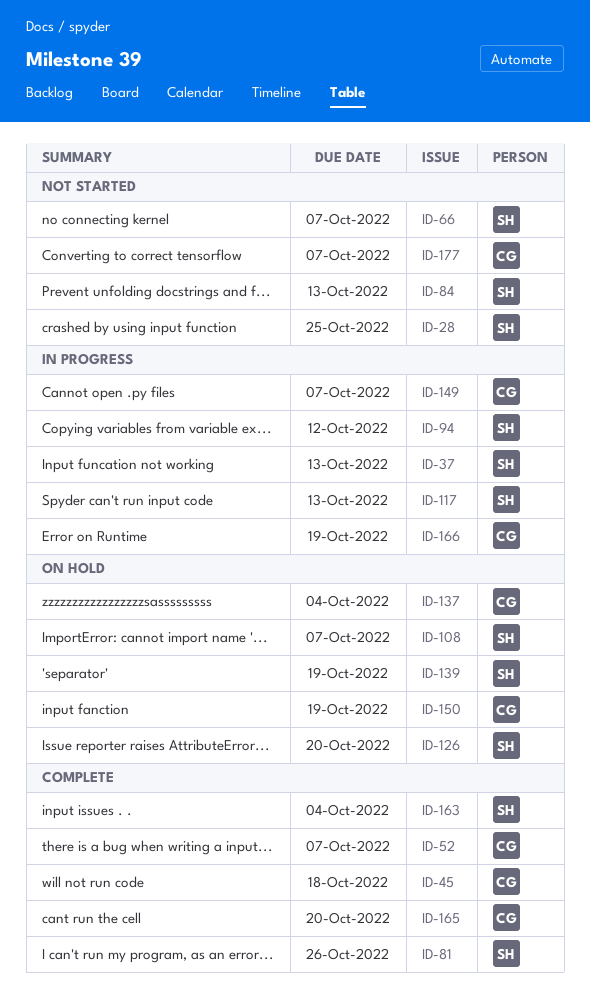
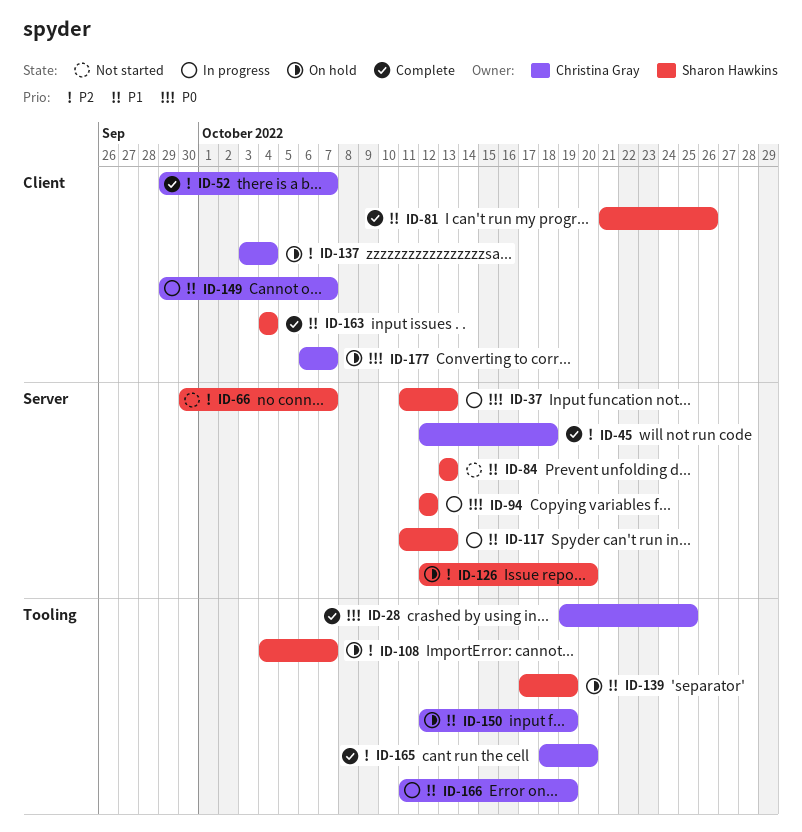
ID-28, status: Not started -> Complete
ID-28, owner: Sharon Hawkins -> Christina Gray
ID-177, status: Not started -> On hold

